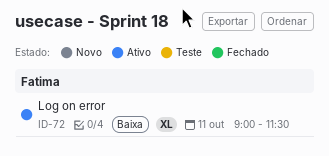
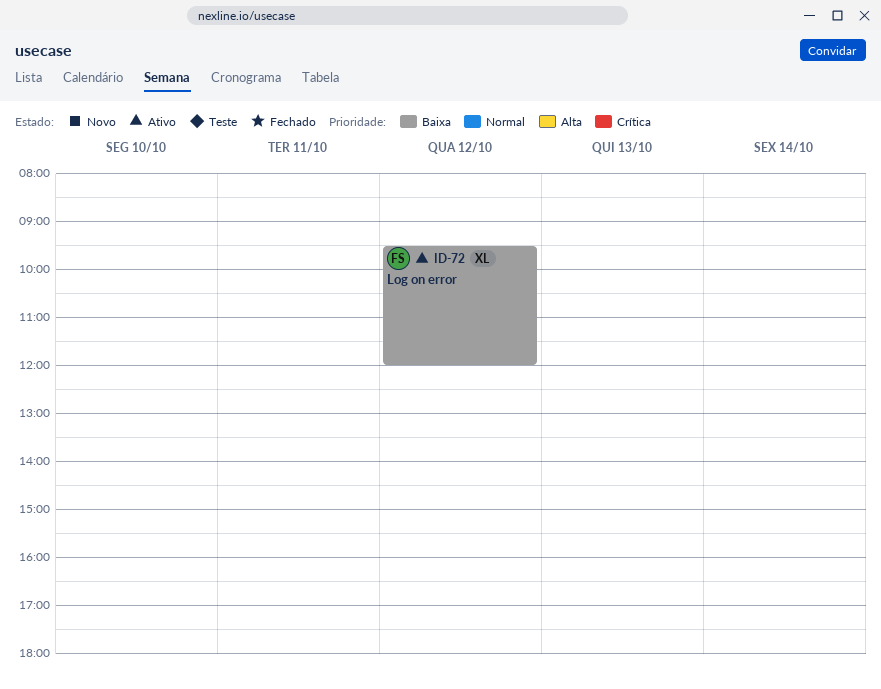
ID-72, day: Oct 11 -> Oct 12
ID-72, begins: 09:00 -> 09:30
ID-72, ends: 11:30 -> 12:00

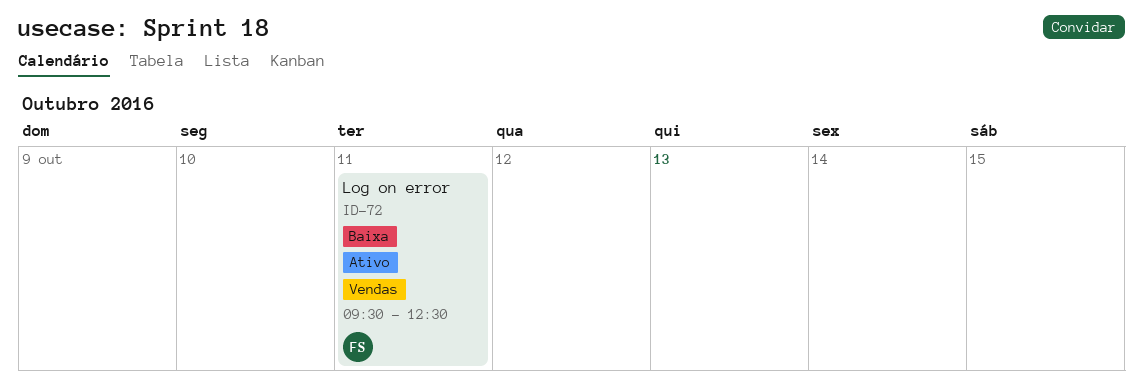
ID-72, day: Oct 12 -> Oct 11
ID-72, ends: 12:00 -> 12:30

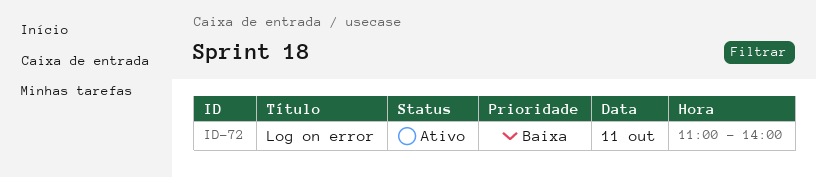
ID-72, begins: 09:30 -> 11:00
ID-72, ends: 12:30 -> 14:00

